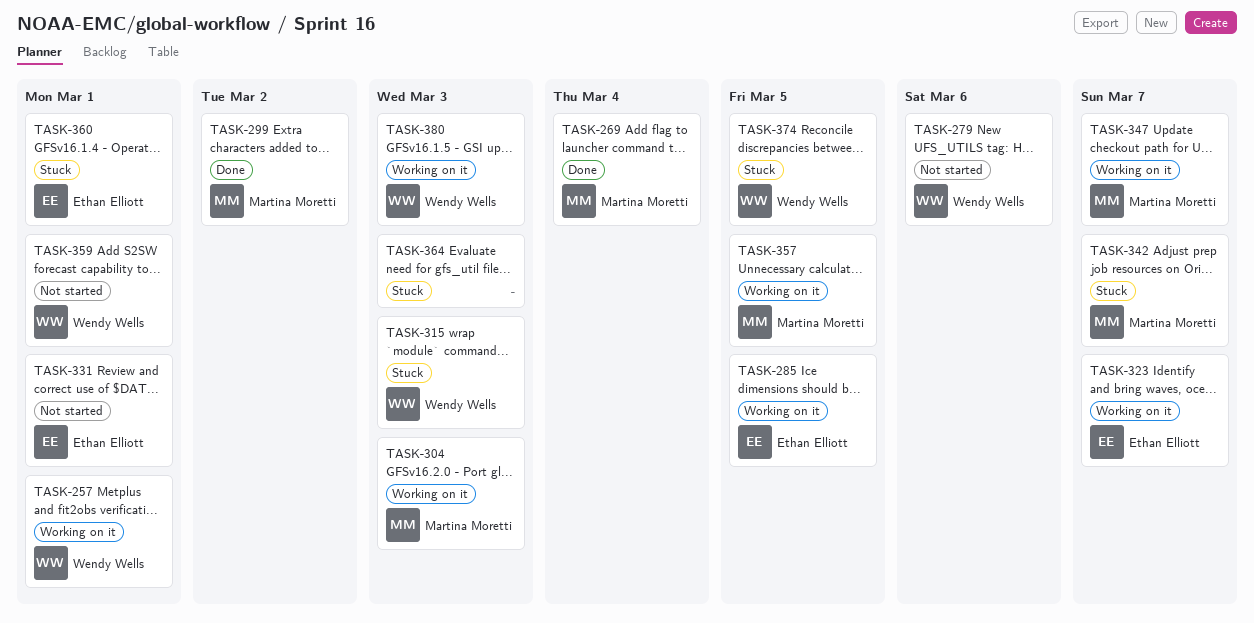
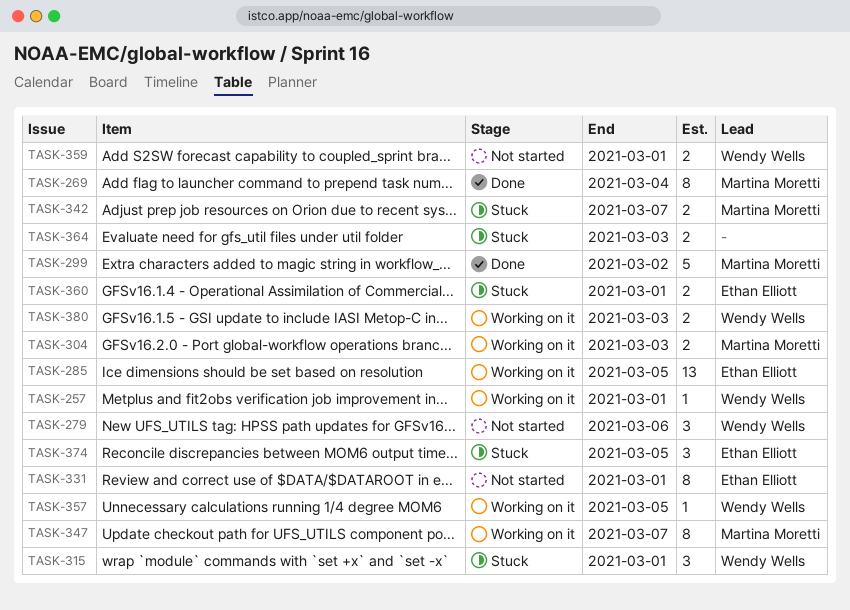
TASK-315, due: Mar 3 -> Mar 1
TASK-323: present -> none
TASK-357, owner: Martina Moretti -> Wendy Wells
TASK-374, owner: Wendy Wells -> Ethan Elliott

